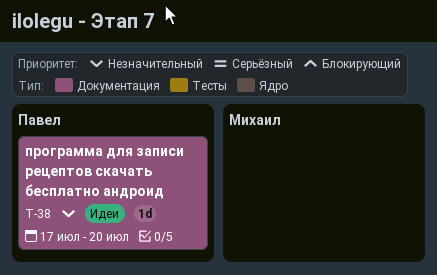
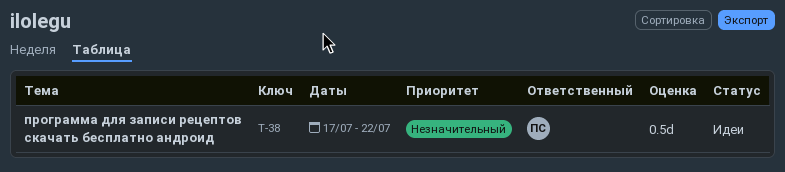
T-38, estimate: 1d -> 0.5d
T-38, due: Jul 20 -> Jul 22

